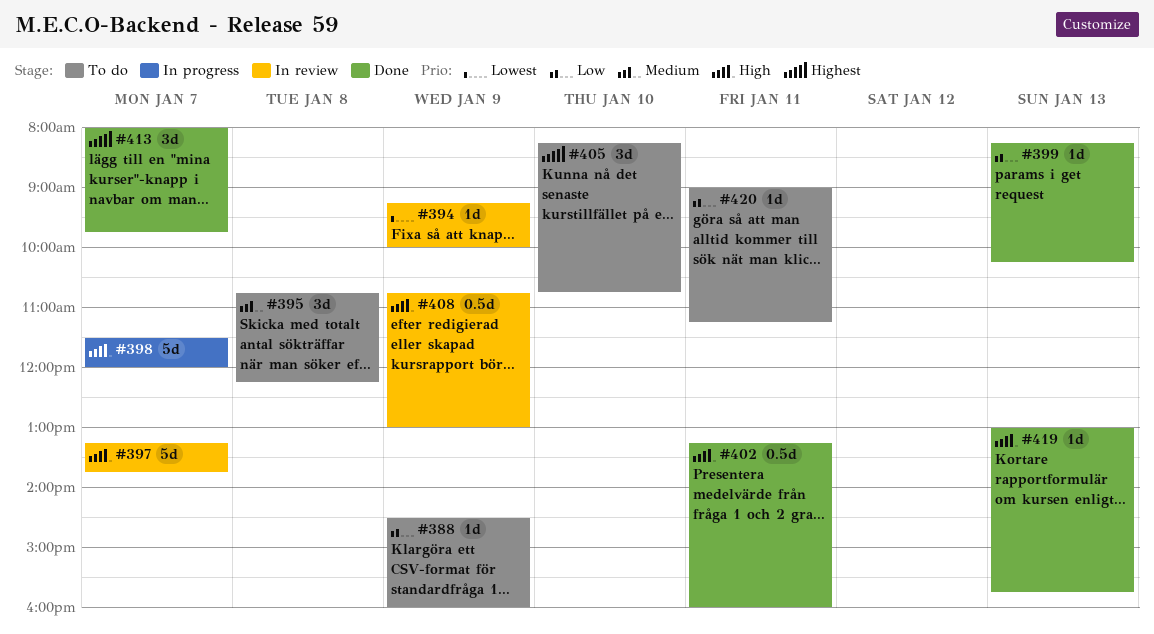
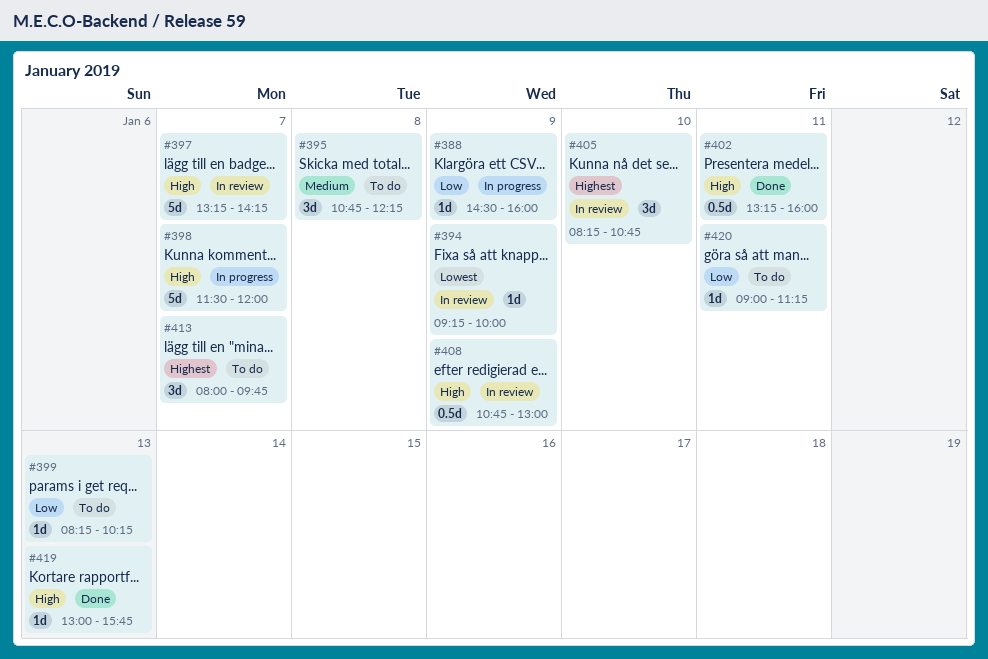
#388, status: To do -> In progress
#397, ends: 13:45 -> 14:15
#399, status: Done -> To do
#405, status: To do -> In review
#413, status: Done -> To do

